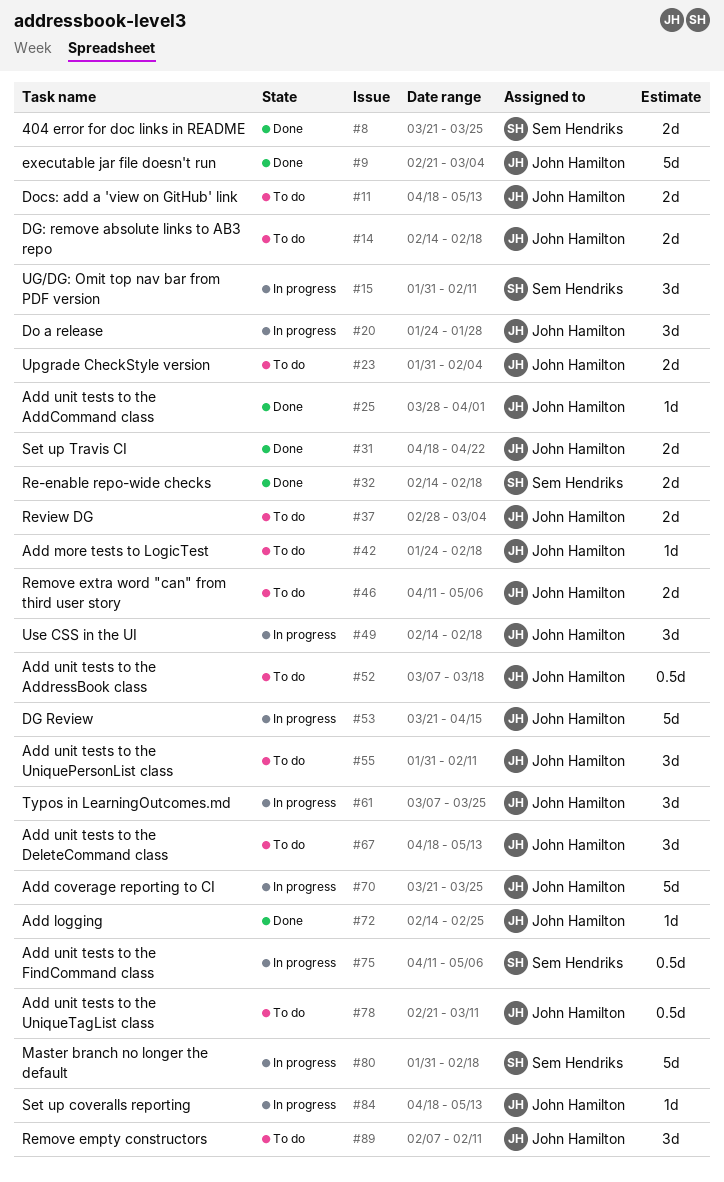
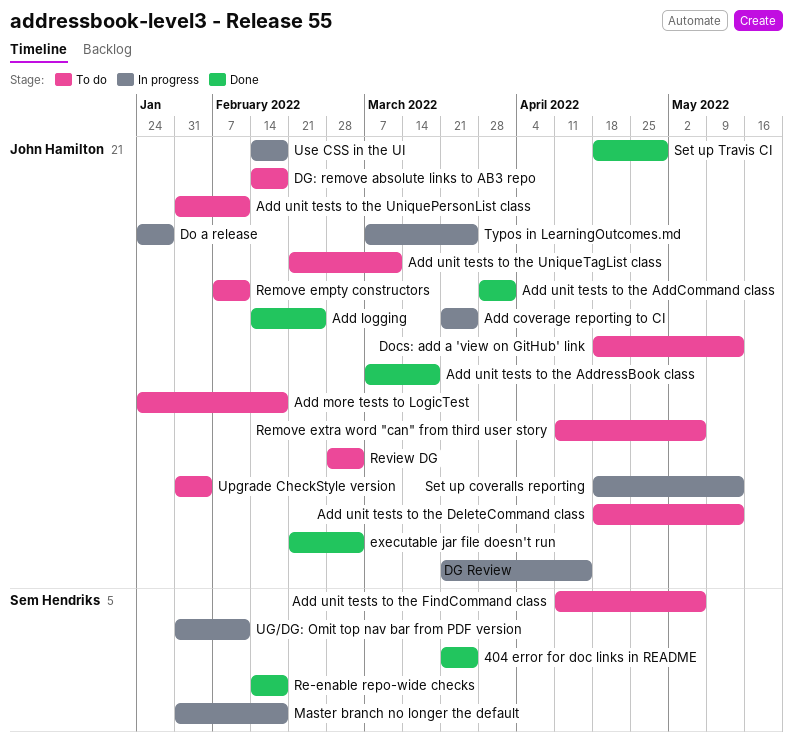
Add unit tests to the AddressBook class, status: To do -> Done
Add unit tests to the FindCommand class, status: In progress -> To do
Set up Travis CI, due: Apr 22 -> Apr 29

